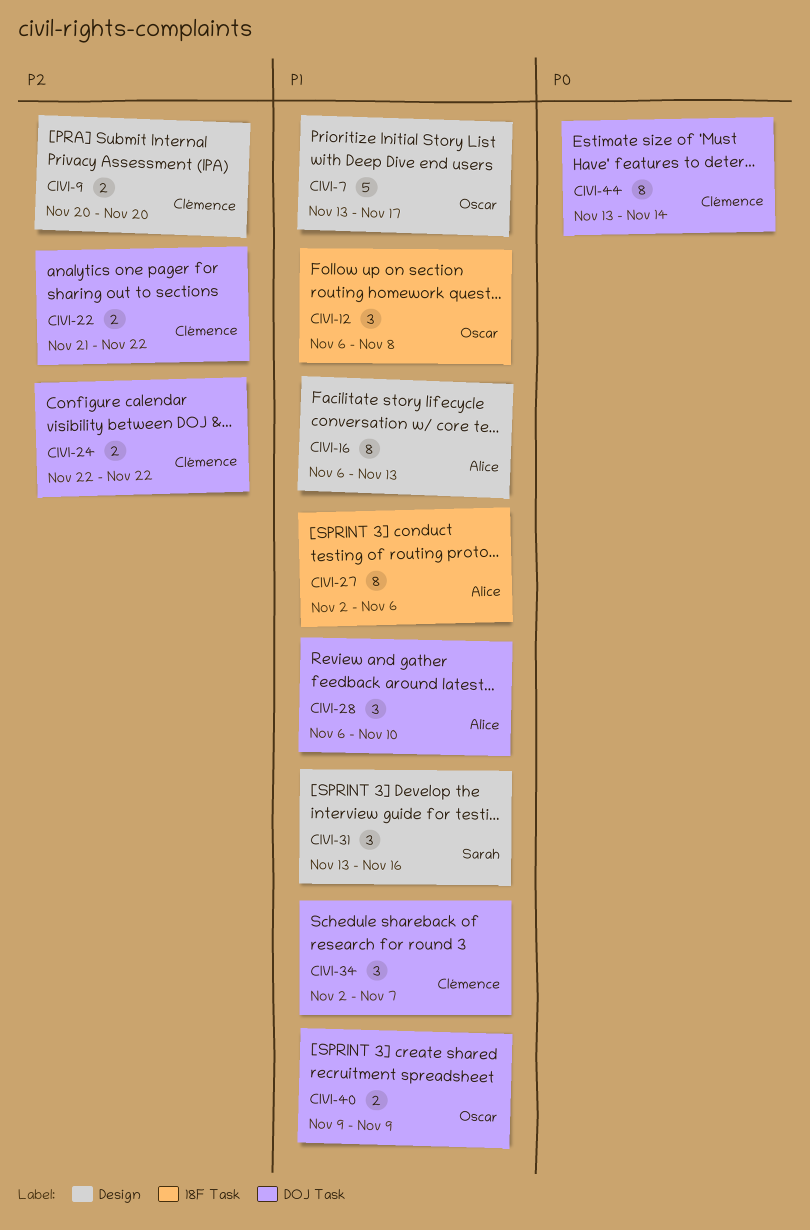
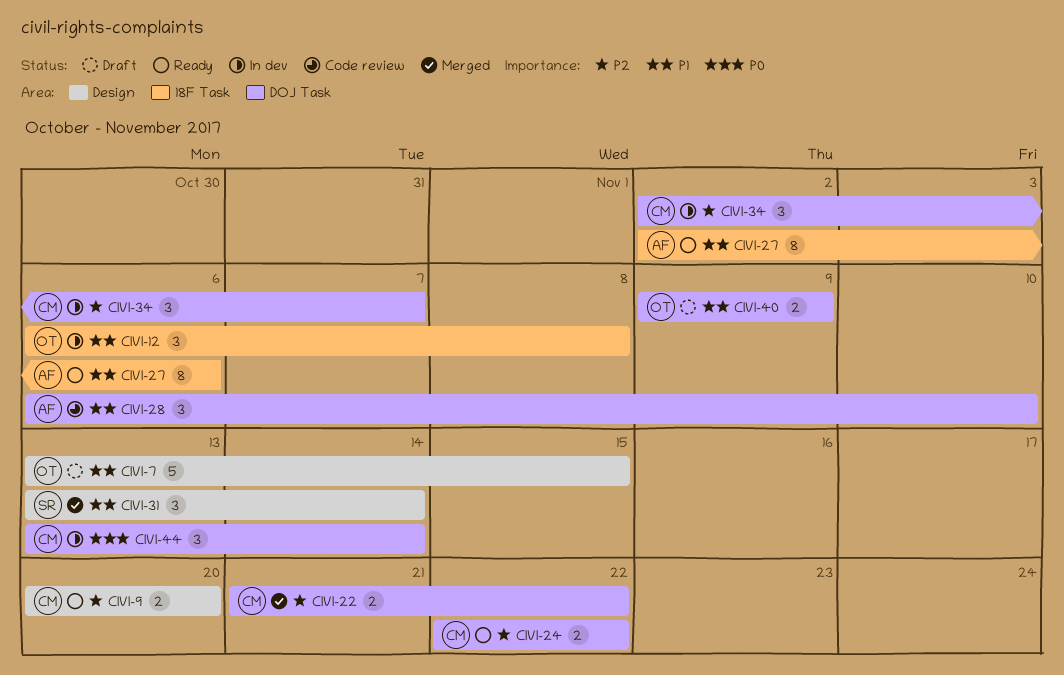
CIVI-7, due: Nov 17 -> Nov 15
CIVI-16: present -> none
CIVI-31, due: Nov 16 -> Nov 14
CIVI-34, priority: P1 -> P2
CIVI-44, estimate: 8 -> 3

